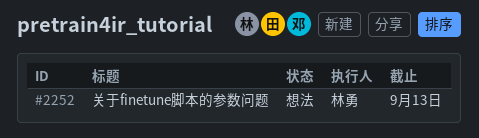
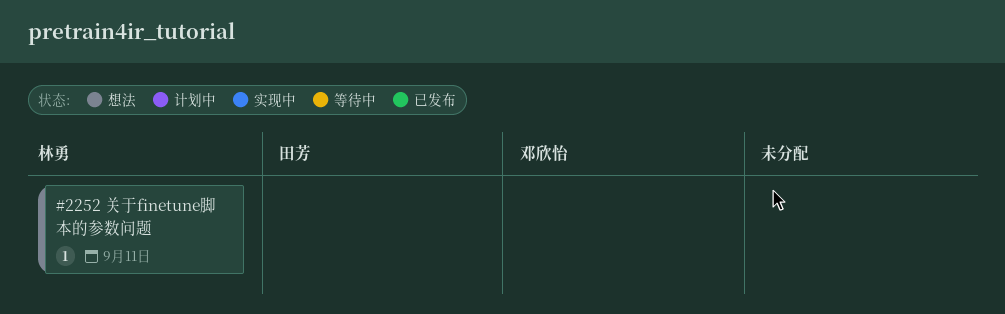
#2252, due: Sep 13 -> Sep 11

